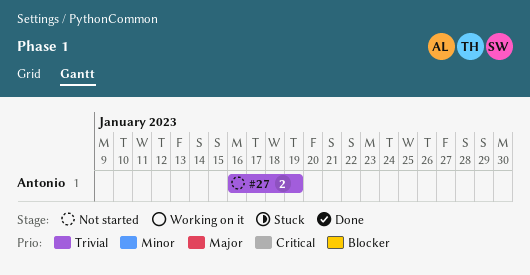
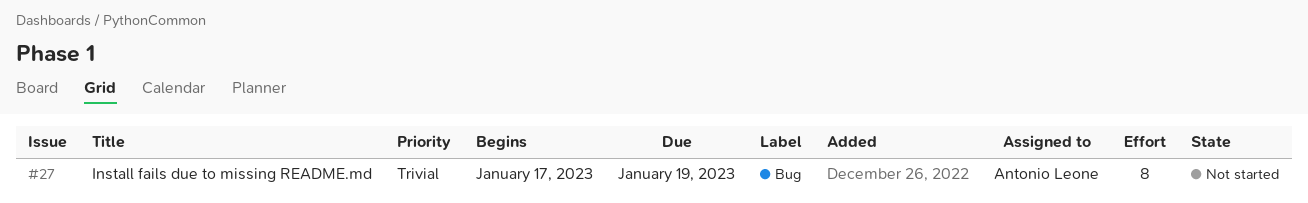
#27, estimate: 2 -> 8
#27, start: Jan 16 -> Jan 17

